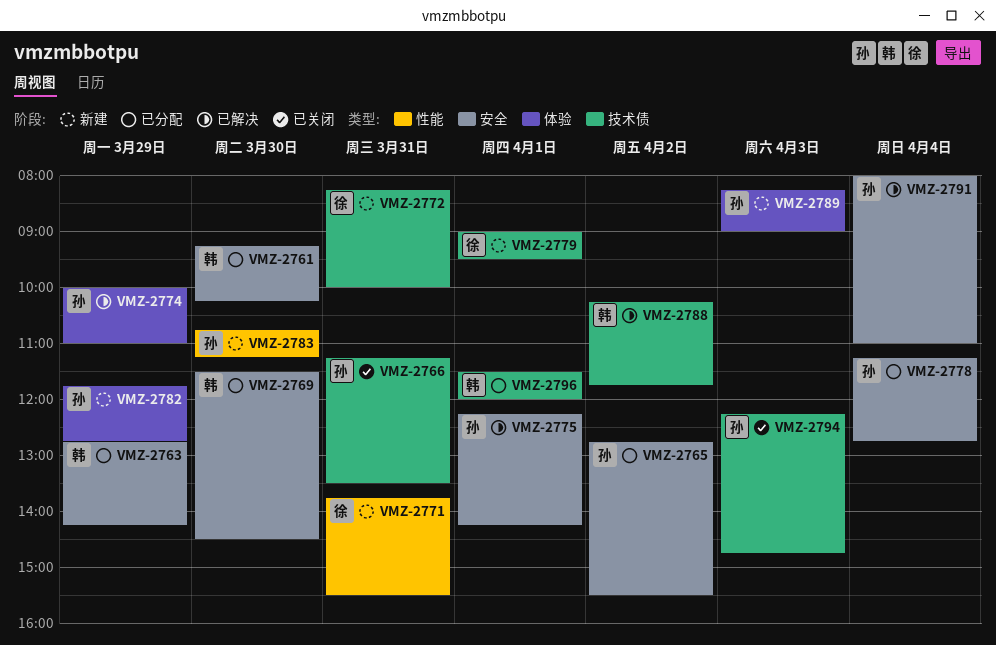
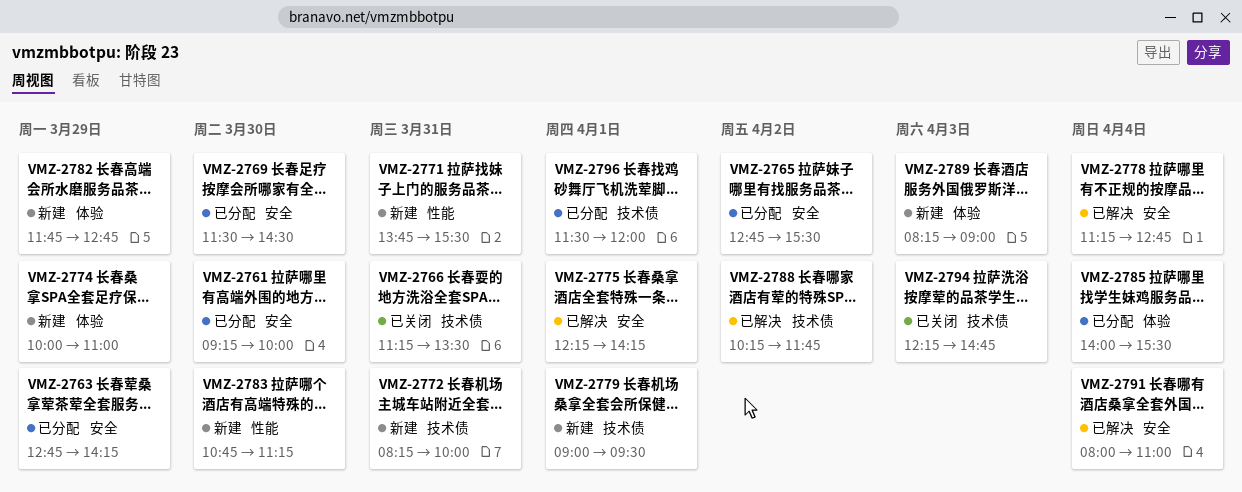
VMZ-2761, ends: 10:15 -> 10:00
VMZ-2774, status: 已解决 -> 新建
VMZ-2778, status: 已分配 -> 已解决
VMZ-2785: none -> present

